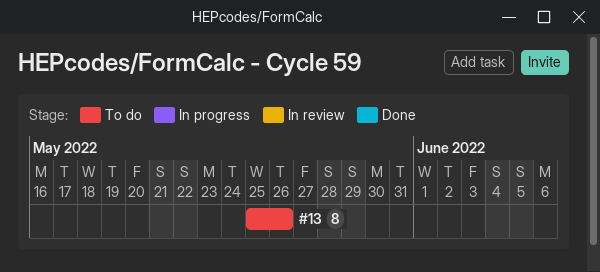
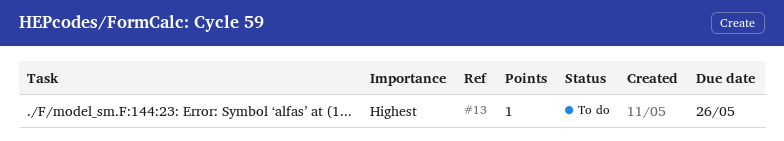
#13, estimate: 8 -> 1

